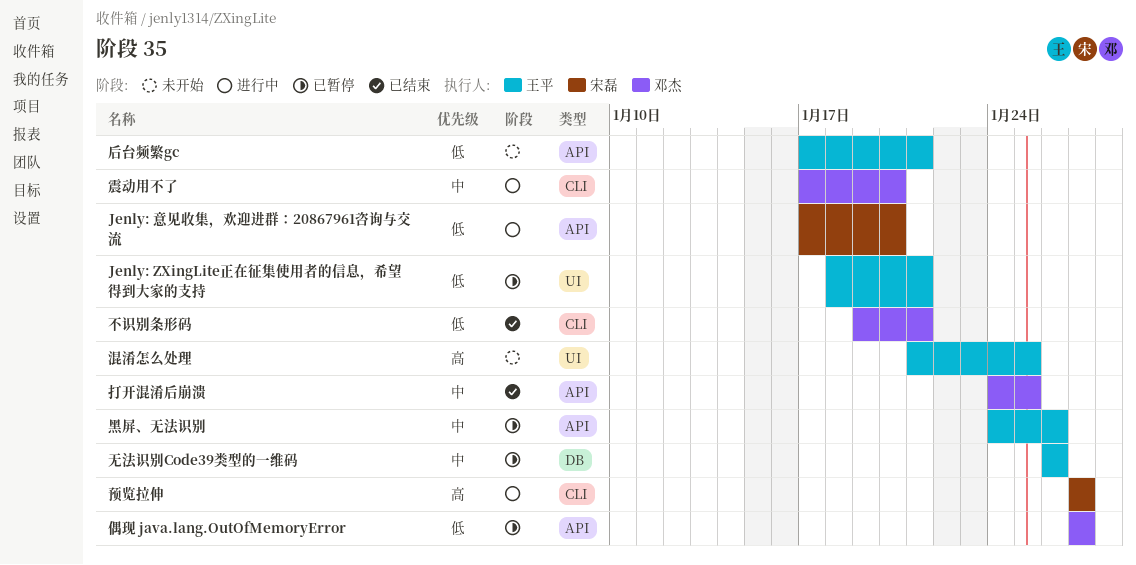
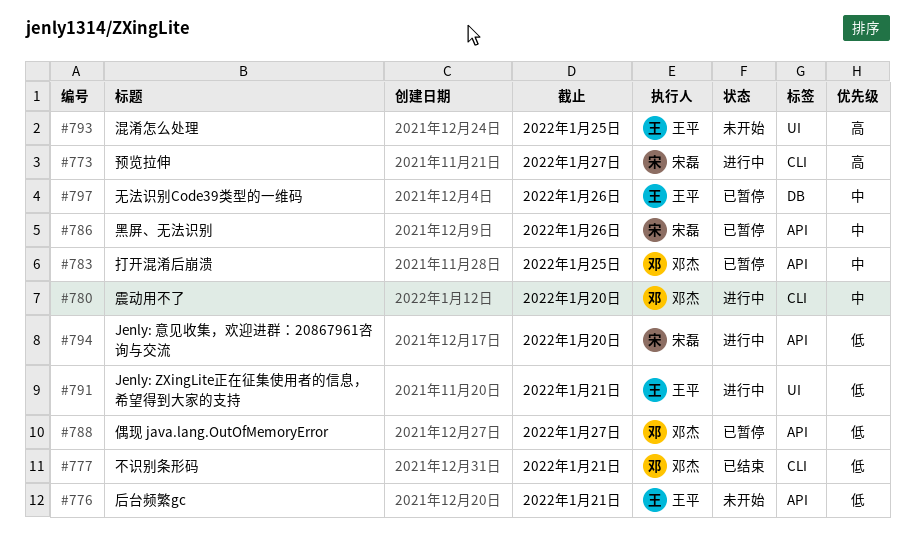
Jenly: ZXingLite正在征集使用者的信息，希望得到大家的支持, status: 已暂停 -> 进行中
打开混淆后崩溃, status: 已结束 -> 已暂停
黑屏、无法识别, owner: 王平 -> 宋磊

